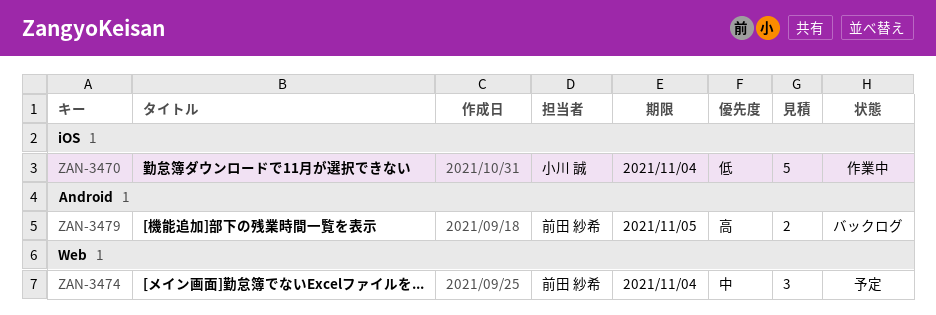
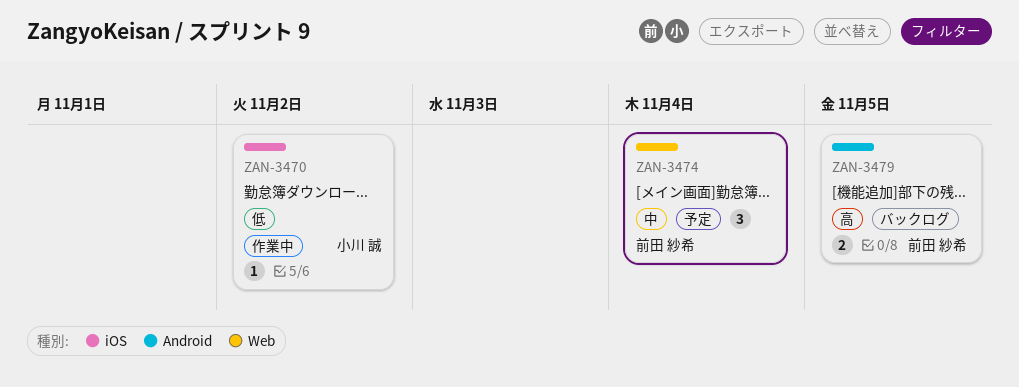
ZAN-3470, estimate: 5 -> 1
ZAN-3470, due: Nov 4 -> Nov 2

